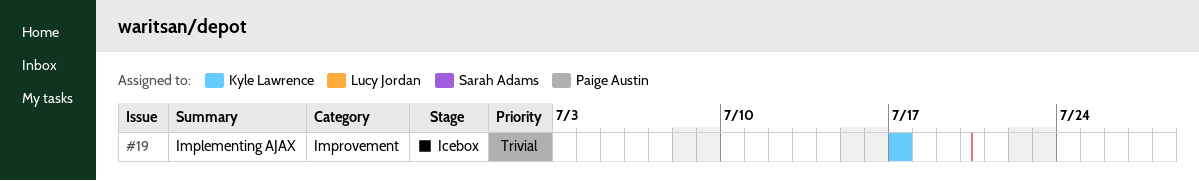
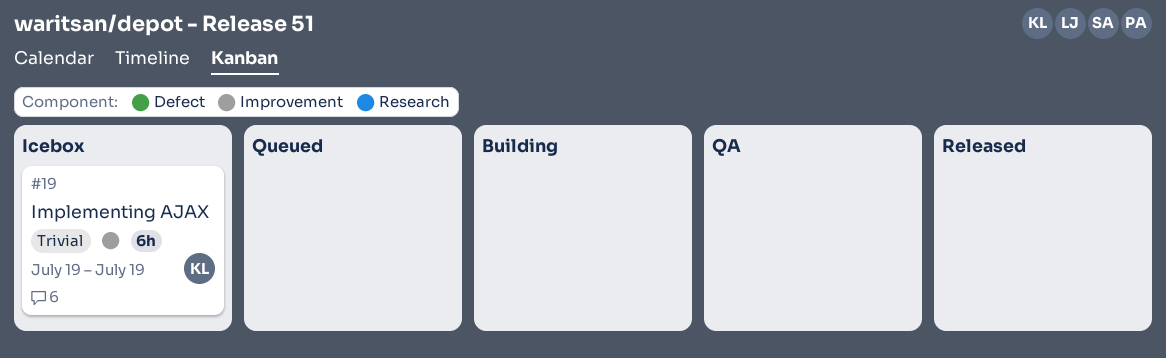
#19, start: Jul 17 -> Jul 19
#19, due: Jul 17 -> Jul 19

